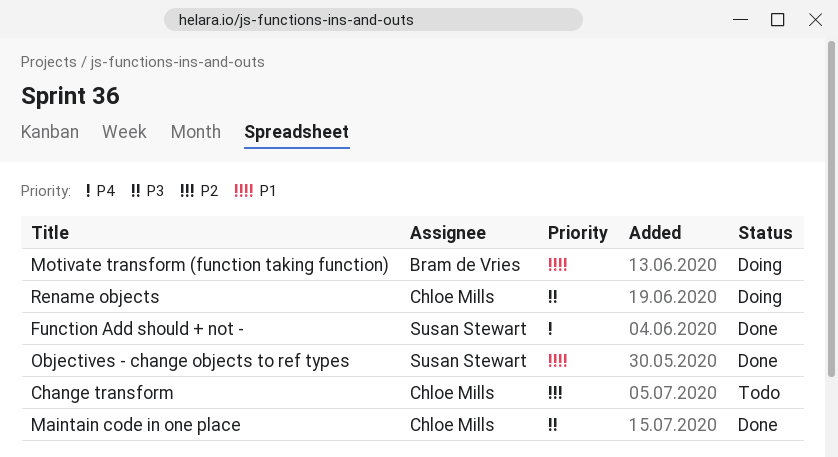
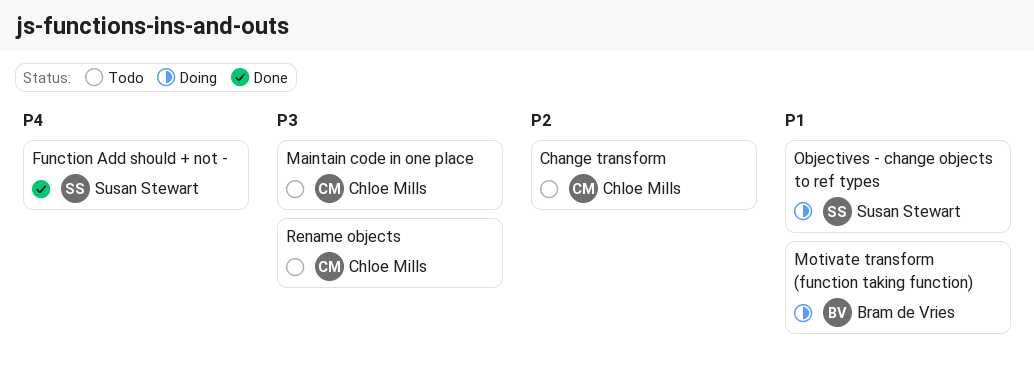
Maintain code in one place, status: Done -> Todo
Objectives - change objects to ref types, status: Done -> Doing
Rename objects, status: Doing -> Todo

